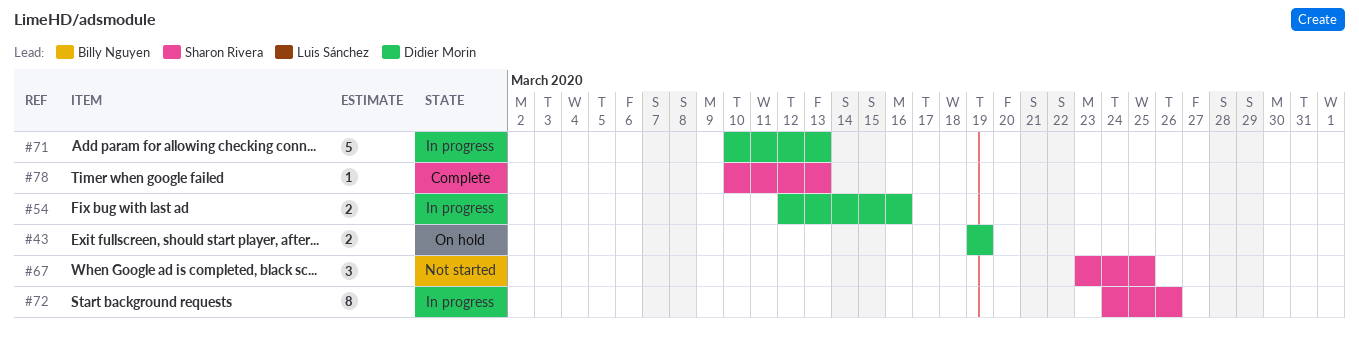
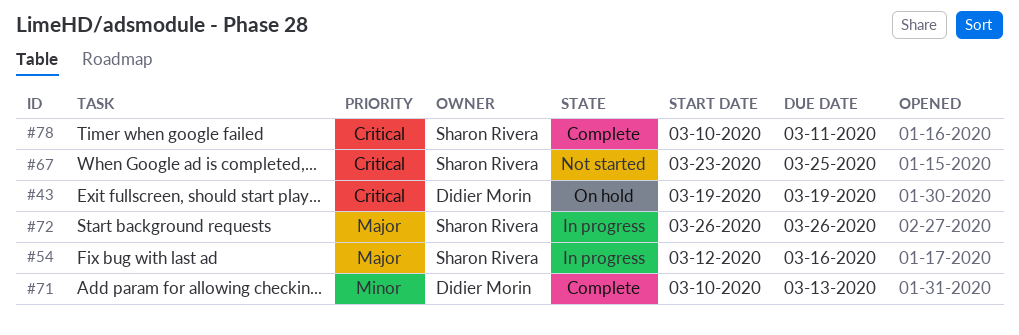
#54, owner: Didier Morin -> Sharon Rivera
#71, status: In progress -> Complete
#72, start: Mar 24 -> Mar 26
#78, due: Mar 13 -> Mar 11

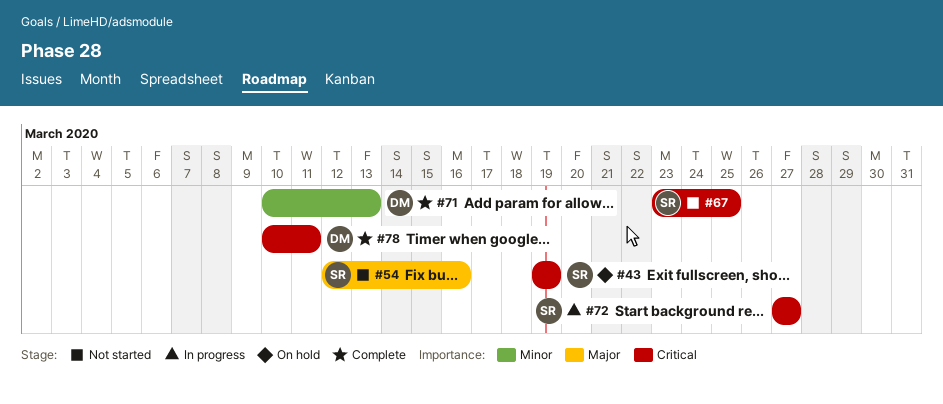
#43, owner: Didier Morin -> Sharon Rivera
#54, status: In progress -> Not started
#72, priority: Major -> Critical
#72, start: Mar 26 -> Mar 27
#72, due: Mar 26 -> Mar 27
#78, owner: Sharon Rivera -> Didier Morin

